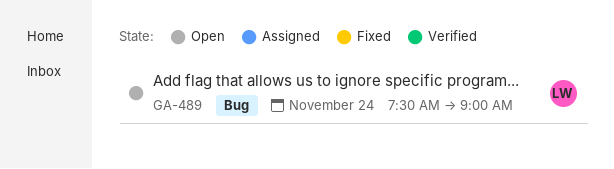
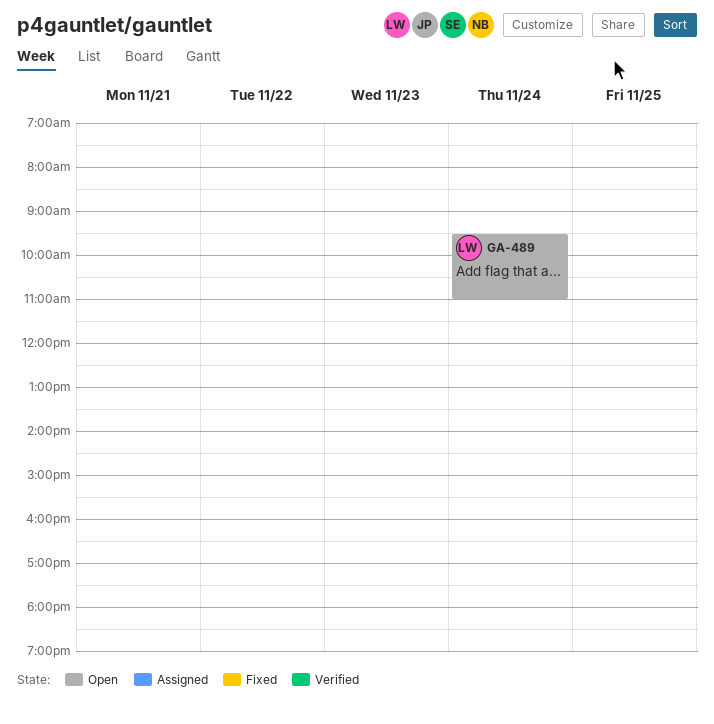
GA-489, begins: 07:30 -> 09:30
GA-489, ends: 09:00 -> 11:00

